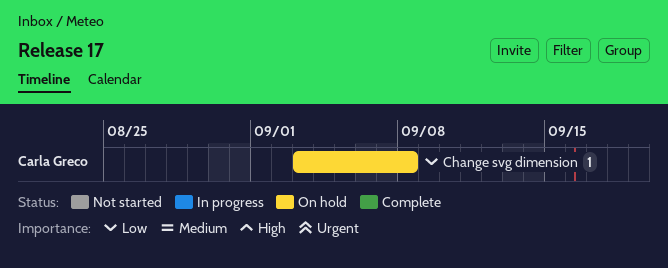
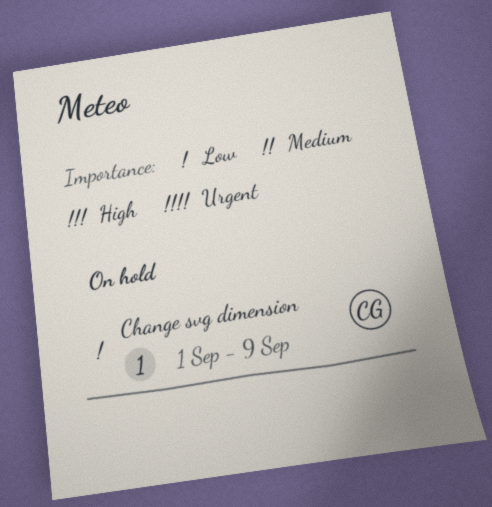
Change svg dimension, start: Sep 3 -> Sep 1
Change svg dimension, due: Sep 8 -> Sep 9

